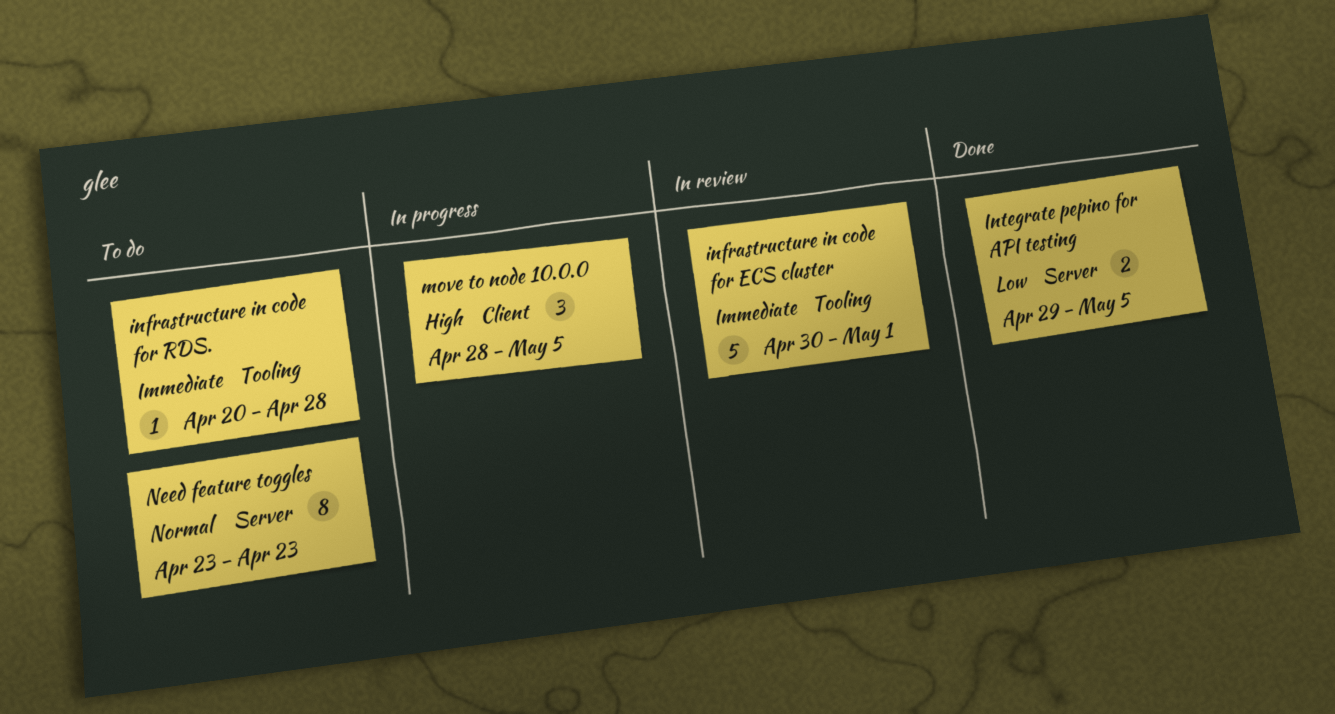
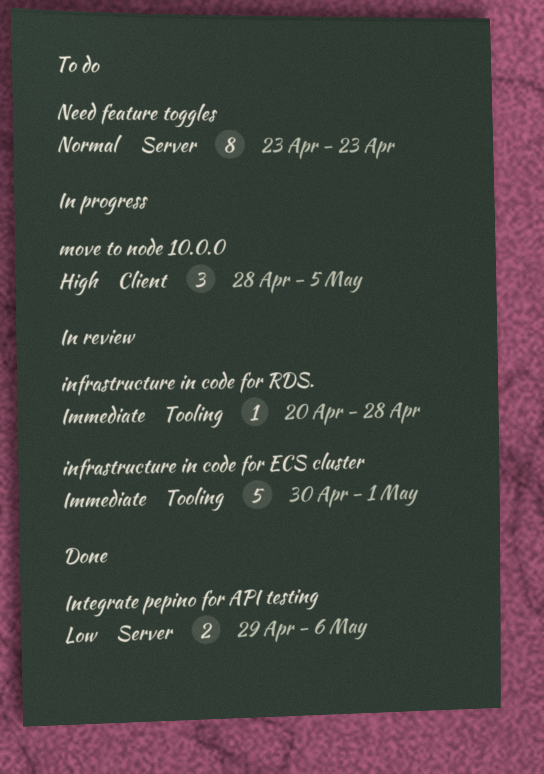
infrastructure in code for RDS., status: To do -> In review
Integrate pepino for API testing, due: May 5 -> May 6

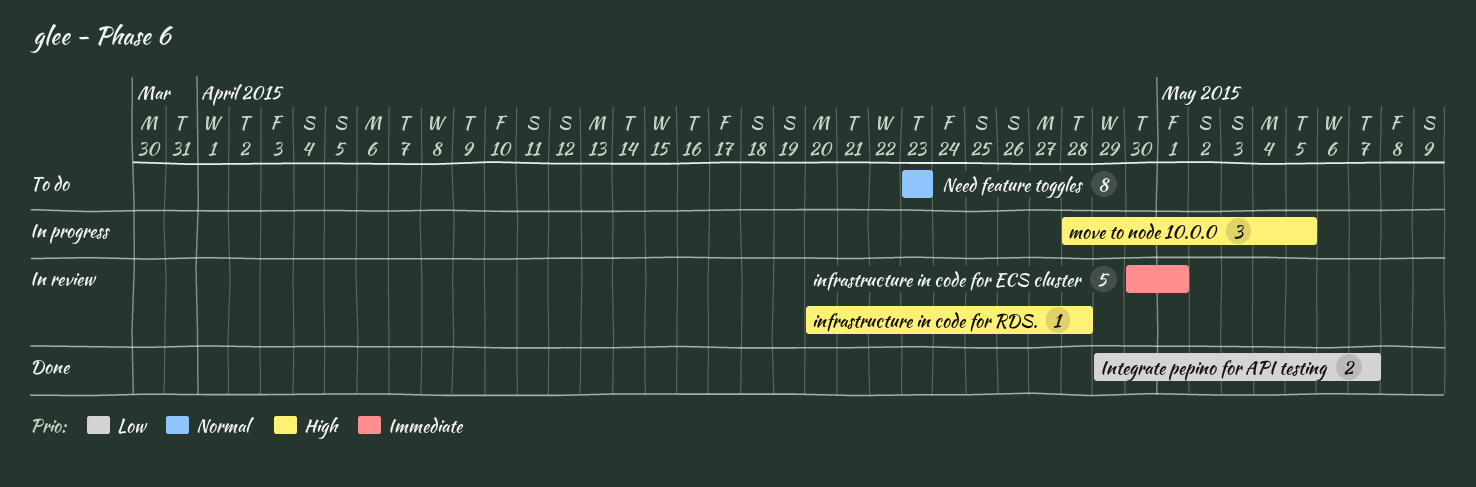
infrastructure in code for RDS., priority: Immediate -> High
Integrate pepino for API testing, due: May 6 -> May 7

